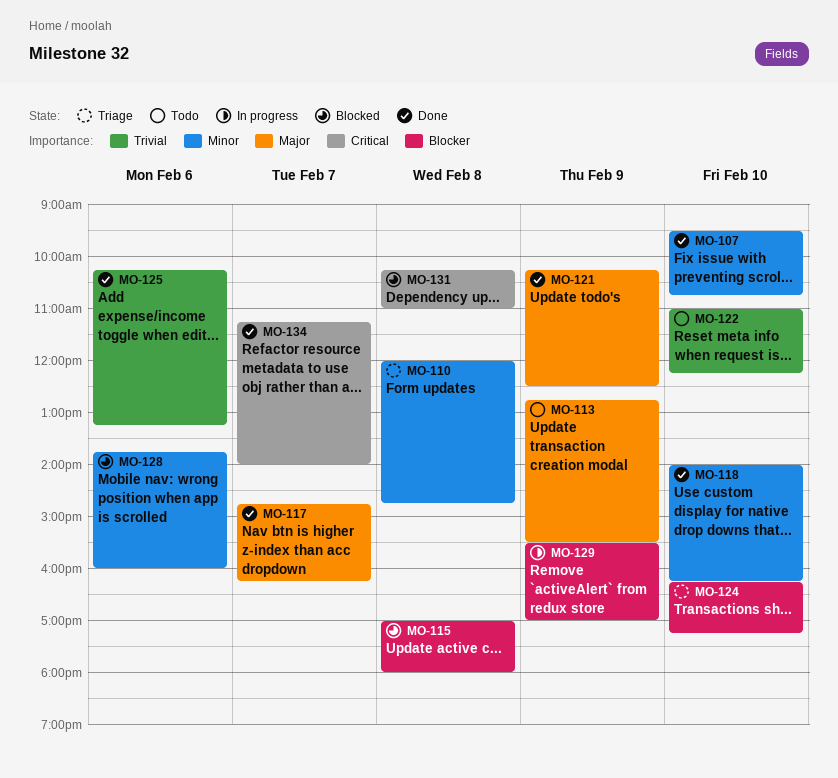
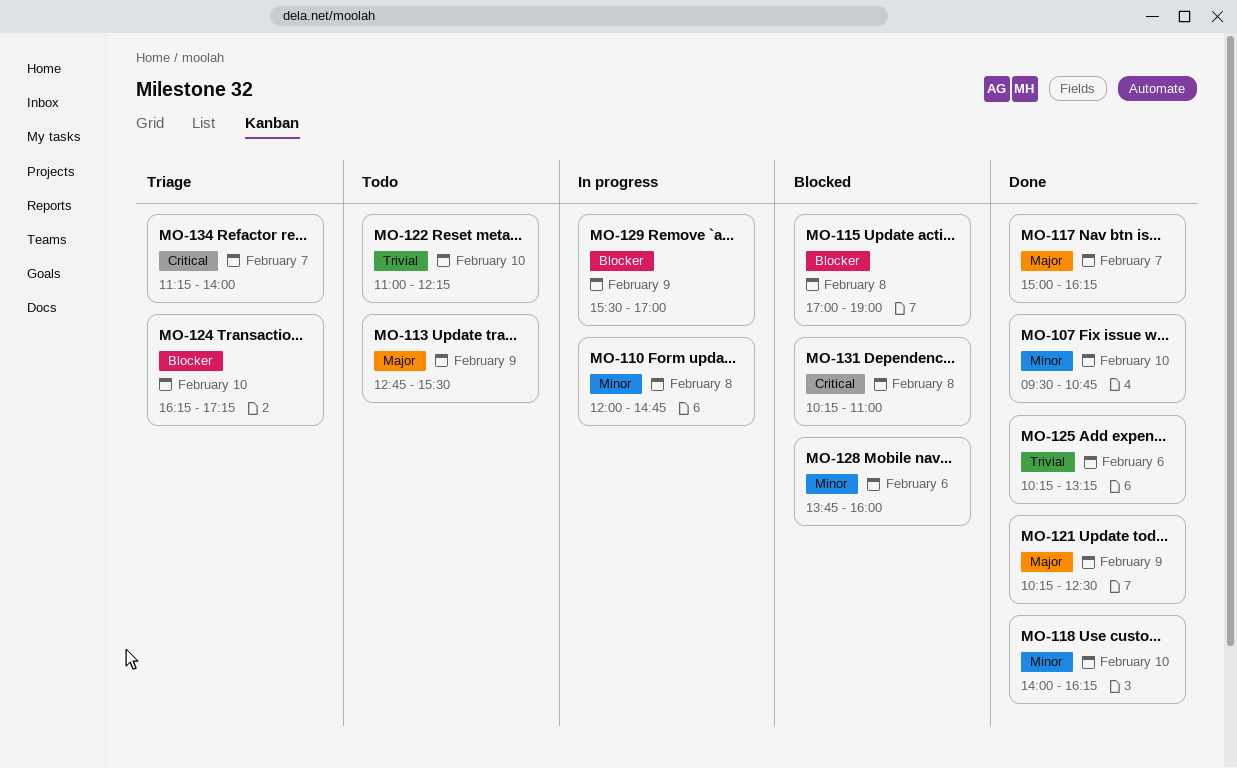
MO-110, status: Triage -> In progress
MO-115, ends: 18:00 -> 19:00
MO-117, begins: 14:45 -> 15:00
MO-134, status: Done -> Triage

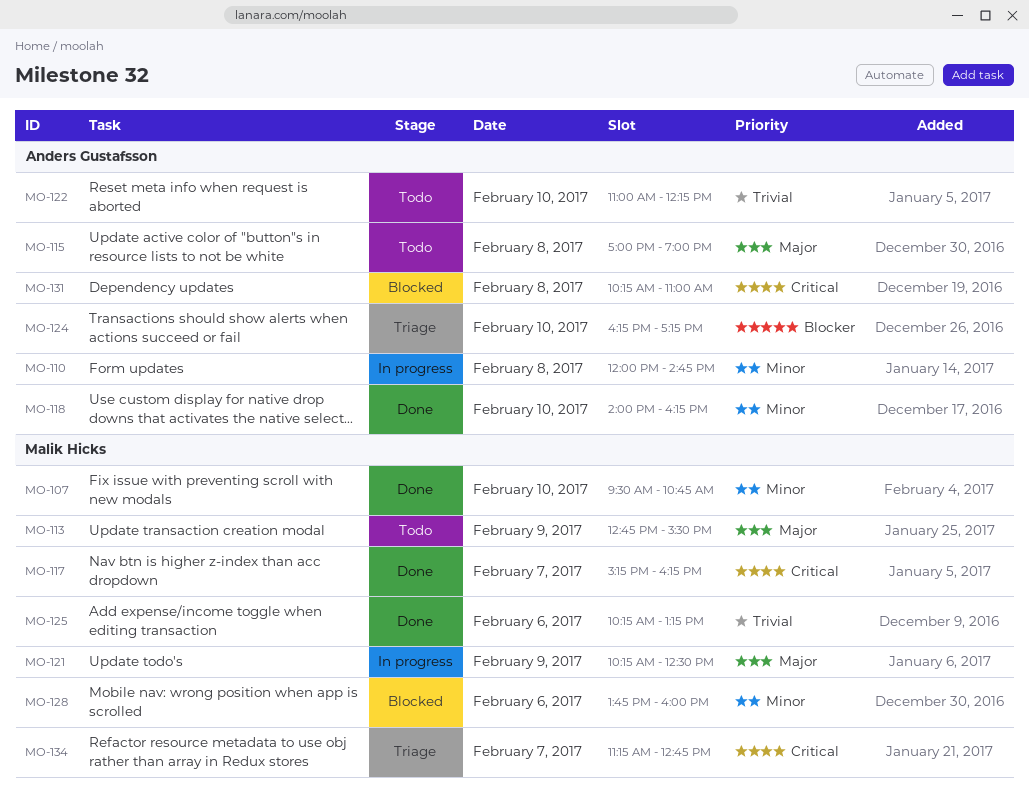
MO-115, status: Blocked -> Todo
MO-115, priority: Blocker -> Major
MO-117, priority: Major -> Critical
MO-117, begins: 15:00 -> 15:15
MO-121, status: Done -> In progress
MO-129: present -> none
MO-134, ends: 14:00 -> 12:45

